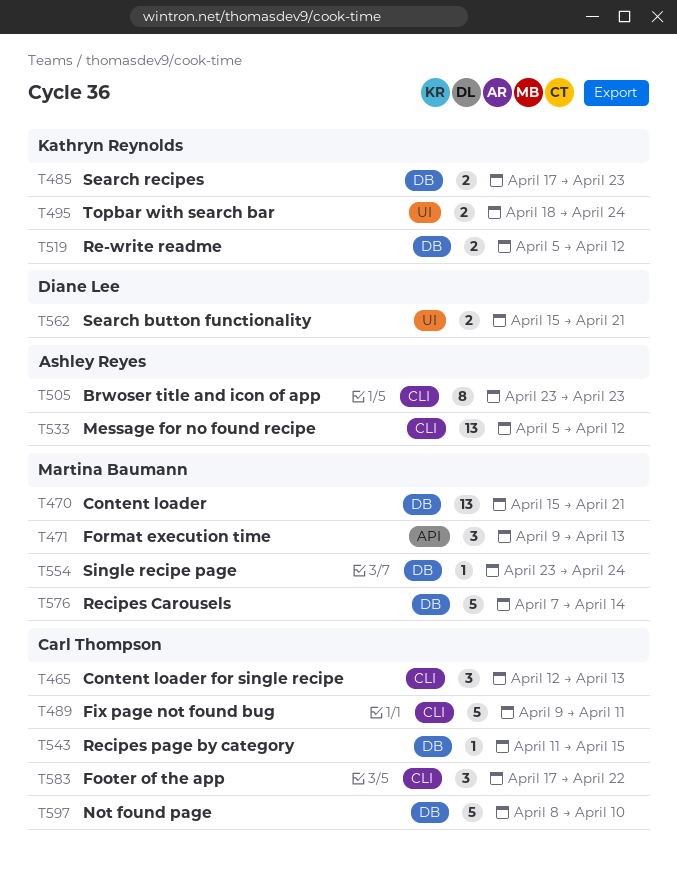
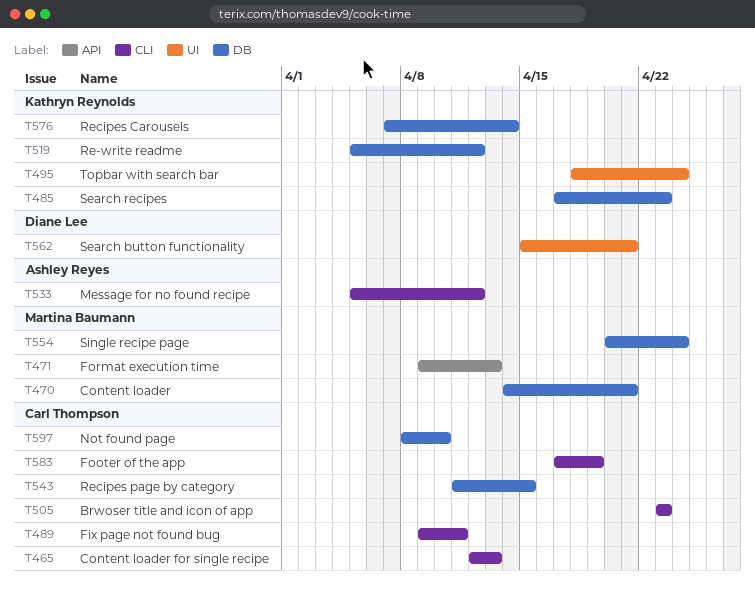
T470, start: Apr 15 -> Apr 14
T505, owner: Ashley Reyes -> Carl Thompson
T554, start: Apr 23 -> Apr 20
T576, owner: Martina Baumann -> Kathryn Reynolds
T583, due: Apr 22 -> Apr 19

